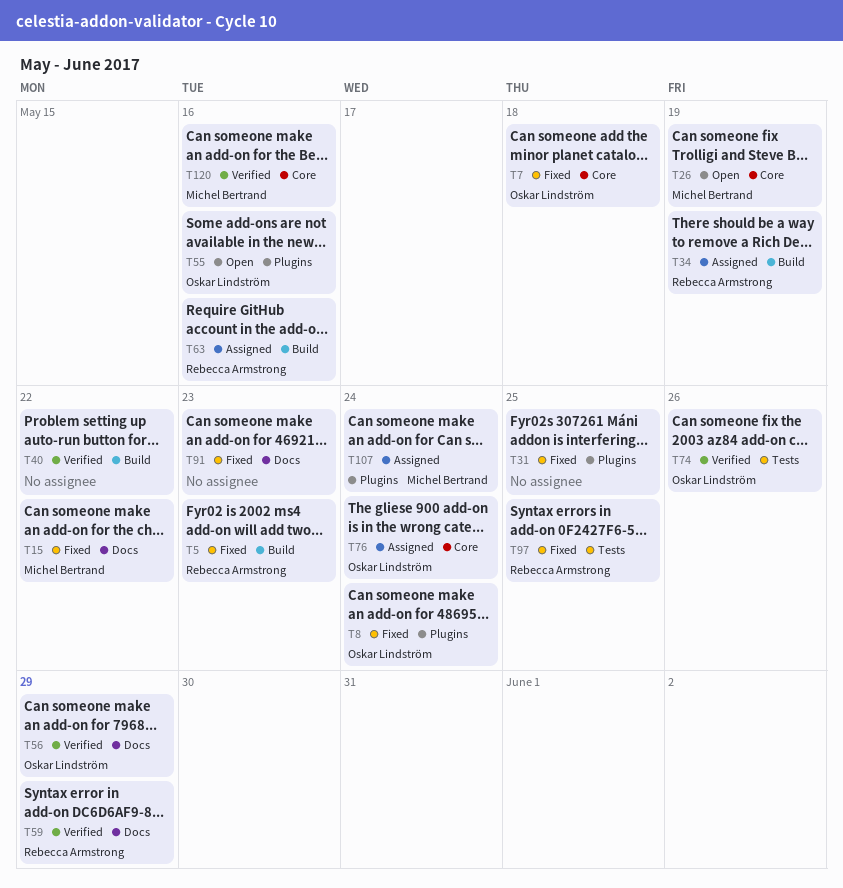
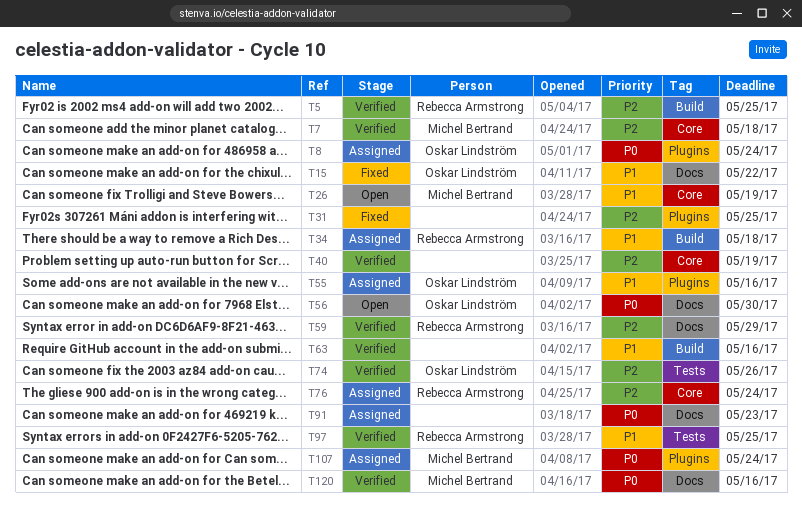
T5, status: Fixed -> Verified
T5, due: May 23 -> May 25
T7, status: Fixed -> Verified
T7, owner: Oskar Lindström -> Michel Bertrand
T8, status: Fixed -> Assigned
T15, owner: Michel Bertrand -> Oskar Lindström
T34, due: May 19 -> May 18
T40, label: Build -> Core
T40, due: May 22 -> May 19
T55, status: Open -> Assigned
T56, status: Verified -> Open
T56, due: May 29 -> May 30
T63, status: Assigned -> Verified
T63, owner: Rebecca Armstrong -> none
T76, owner: Oskar Lindström -> Rebecca Armstrong
T91, status: Fixed -> Assigned
T97, status: Fixed -> Verified
T120, label: Core -> Docs

